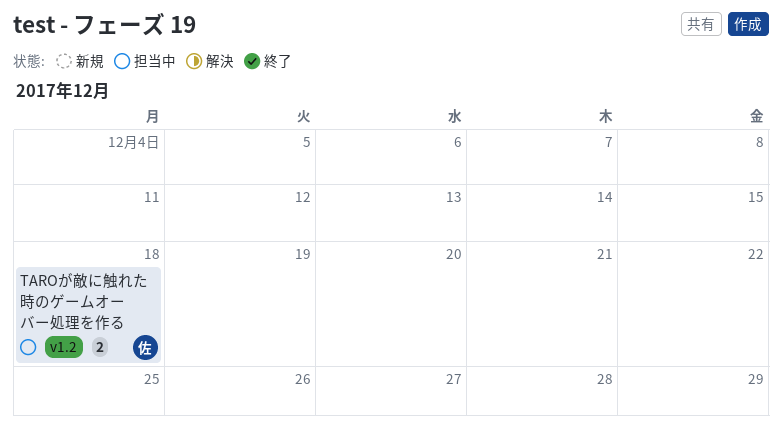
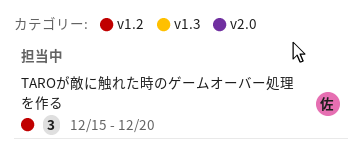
TAROが敵に触れた時のゲームオーバー処理を作る, estimate: 2 -> 3
TAROが敵に触れた時のゲームオーバー処理を作る, due: Dec 18 -> Dec 20

